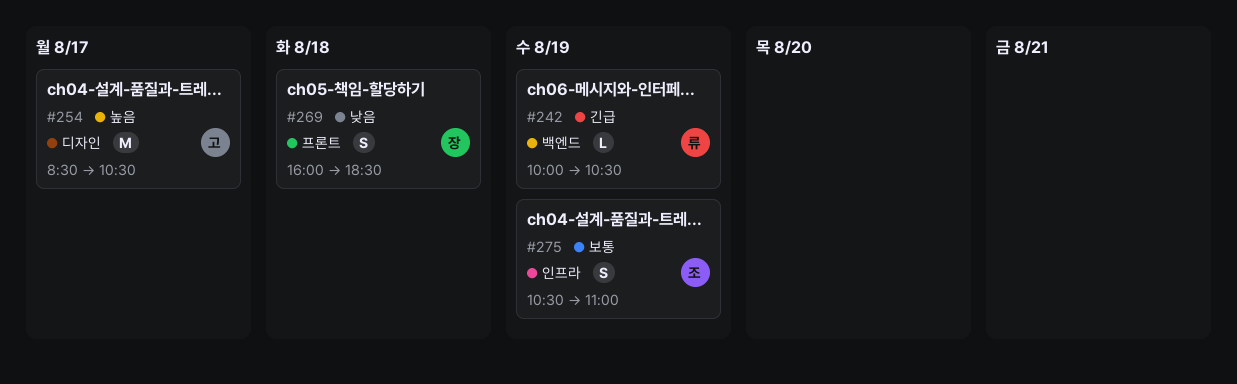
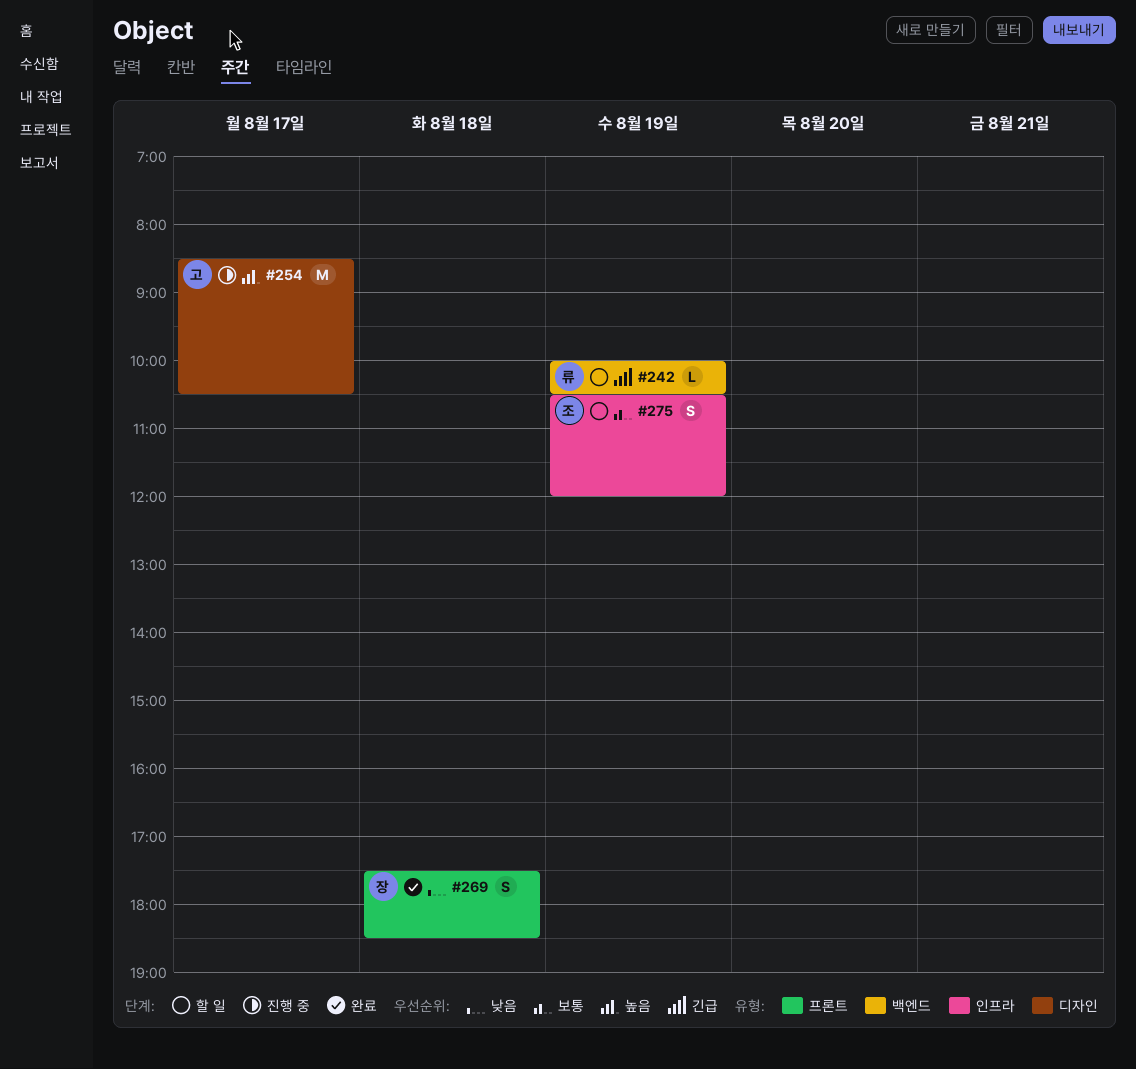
#269, begins: 16:00 -> 17:30
#275, ends: 11:00 -> 12:00

